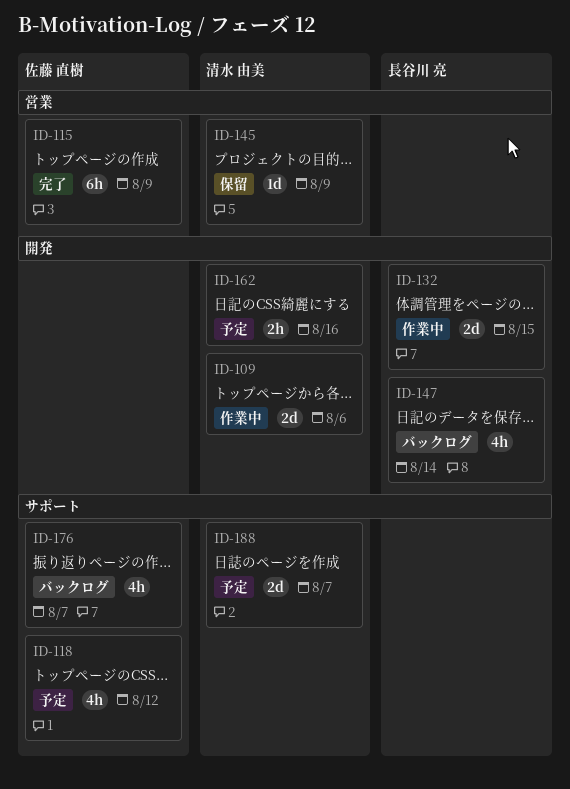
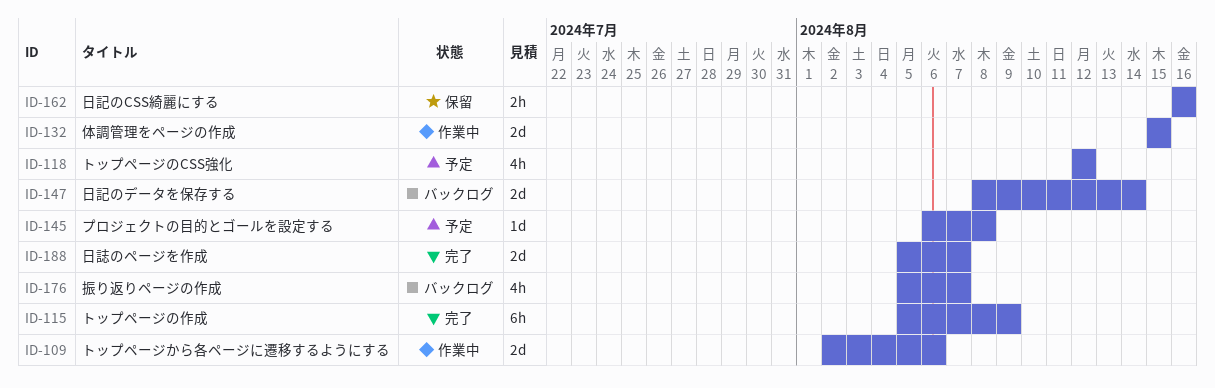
ID-145, status: 保留 -> 予定
ID-145, due: Aug 9 -> Aug 8
ID-147, estimate: 4h -> 2d
ID-162, status: 予定 -> 保留
ID-188, status: 予定 -> 完了

